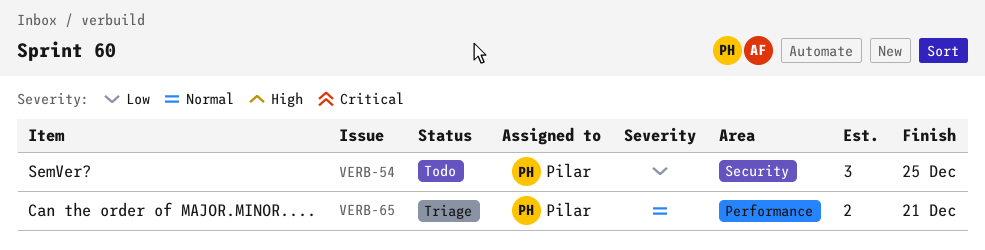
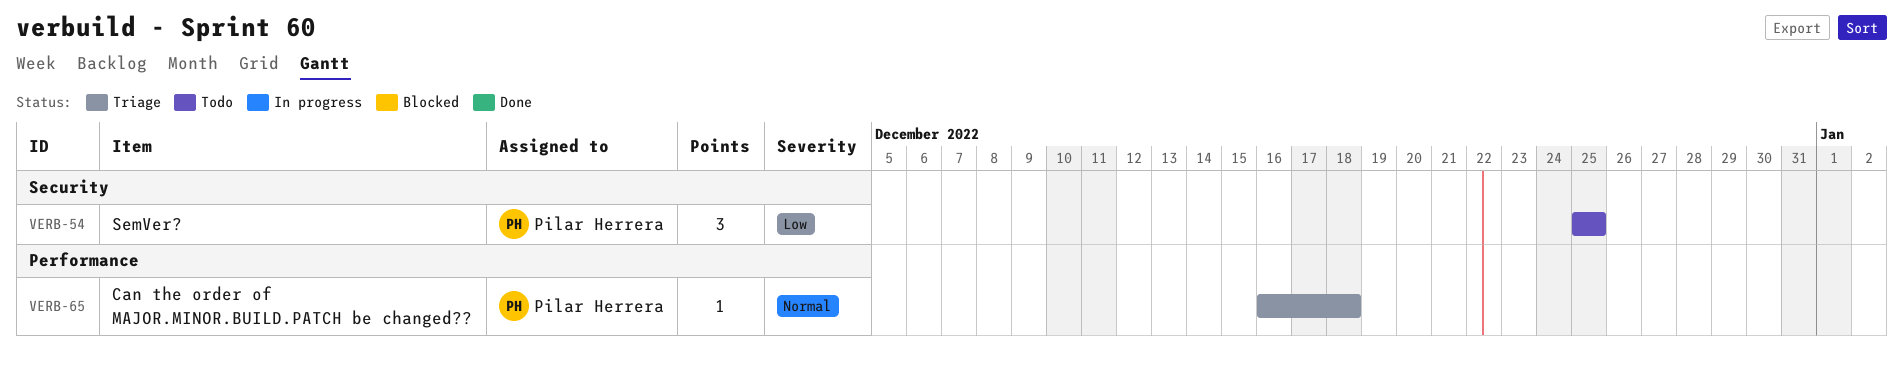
VERB-65, estimate: 2 -> 1
VERB-65, due: Dec 21 -> Dec 18

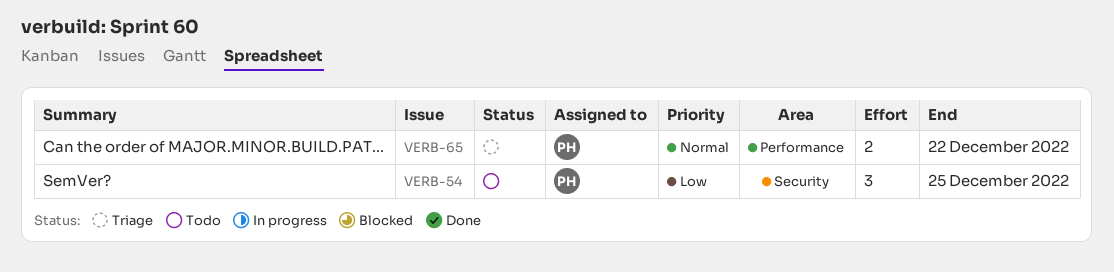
VERB-65, estimate: 1 -> 2
VERB-65, due: Dec 18 -> Dec 22

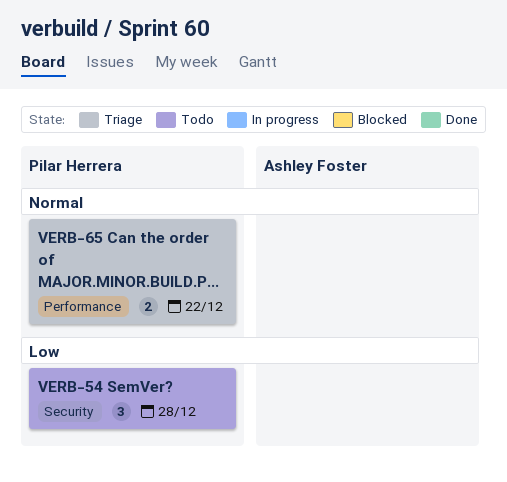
VERB-54, due: Dec 25 -> Dec 28

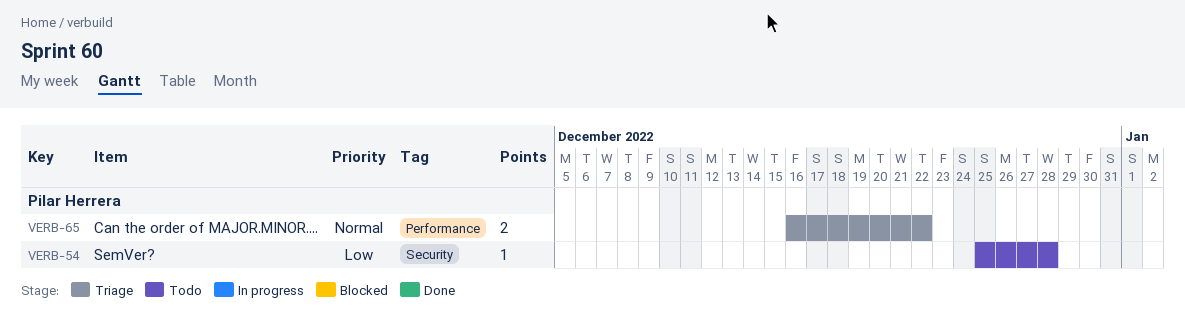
VERB-54, estimate: 3 -> 1

